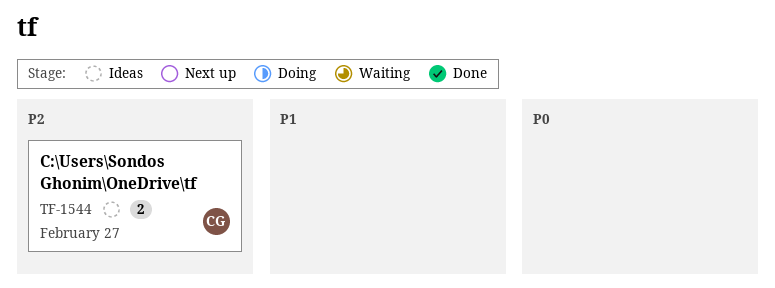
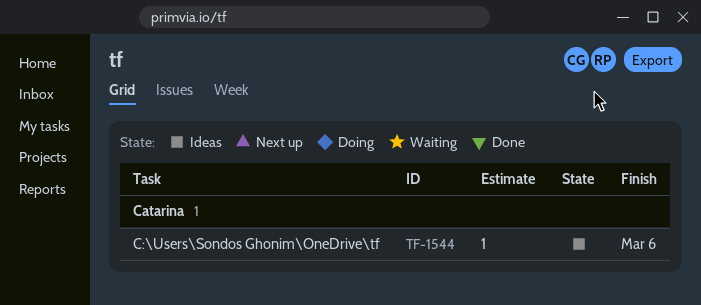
TF-1544, estimate: 2 -> 1
TF-1544, due: Feb 27 -> Mar 6

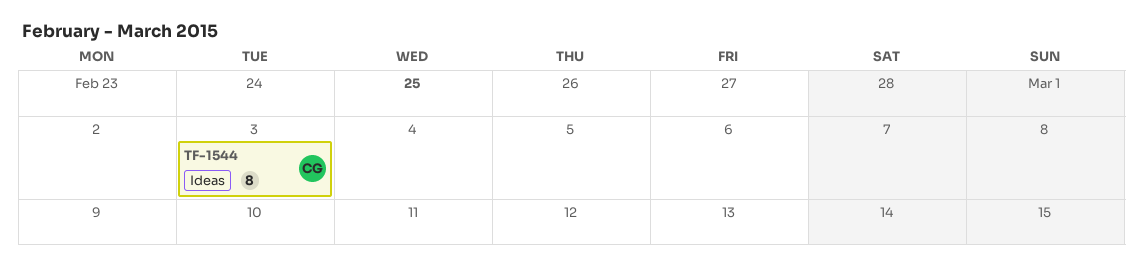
TF-1544, estimate: 1 -> 8
TF-1544, due: Mar 6 -> Mar 3

